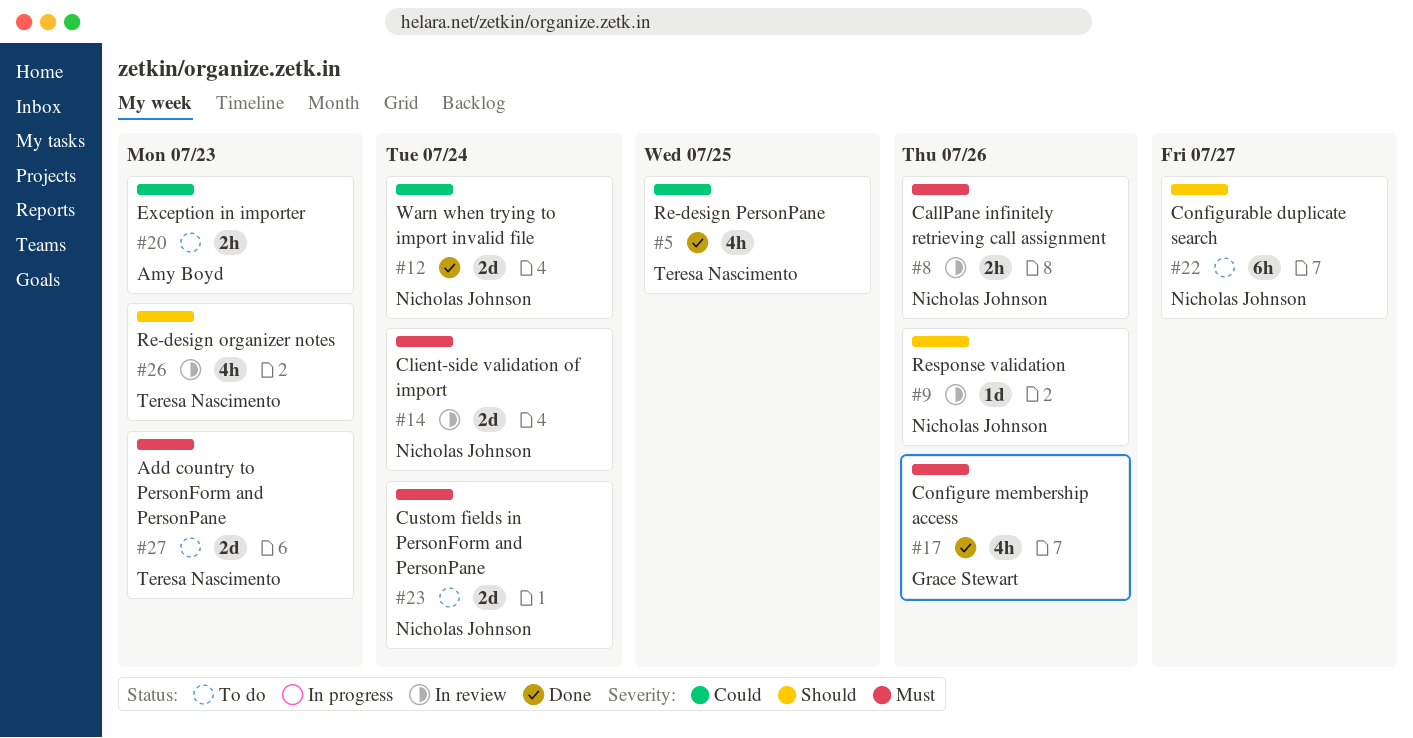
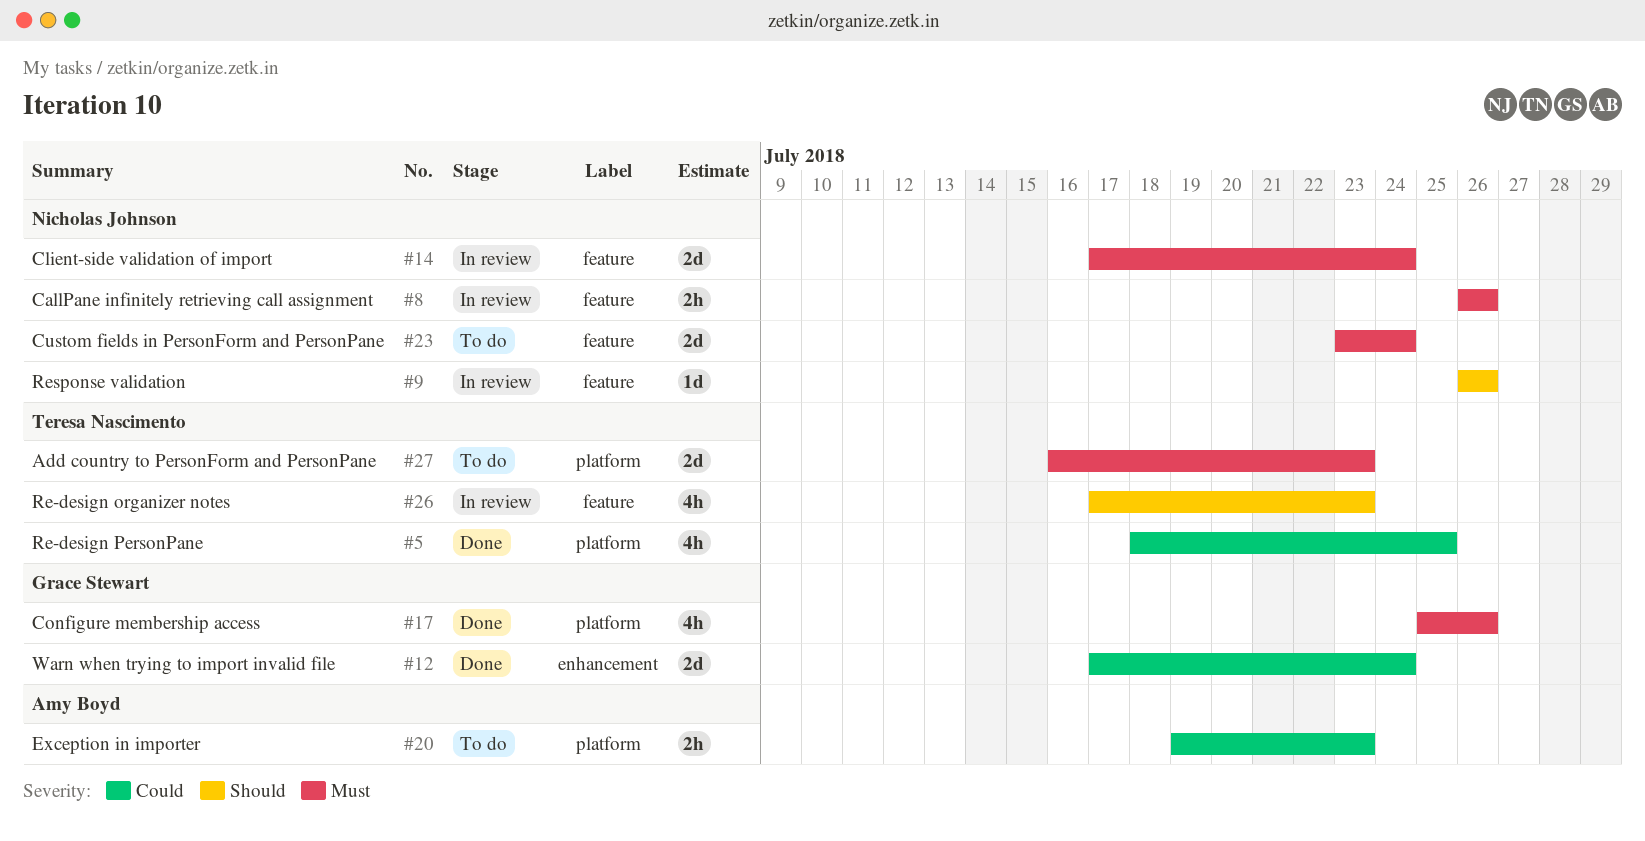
#12, owner: Nicholas Johnson -> Grace Stewart
#22: present -> none

